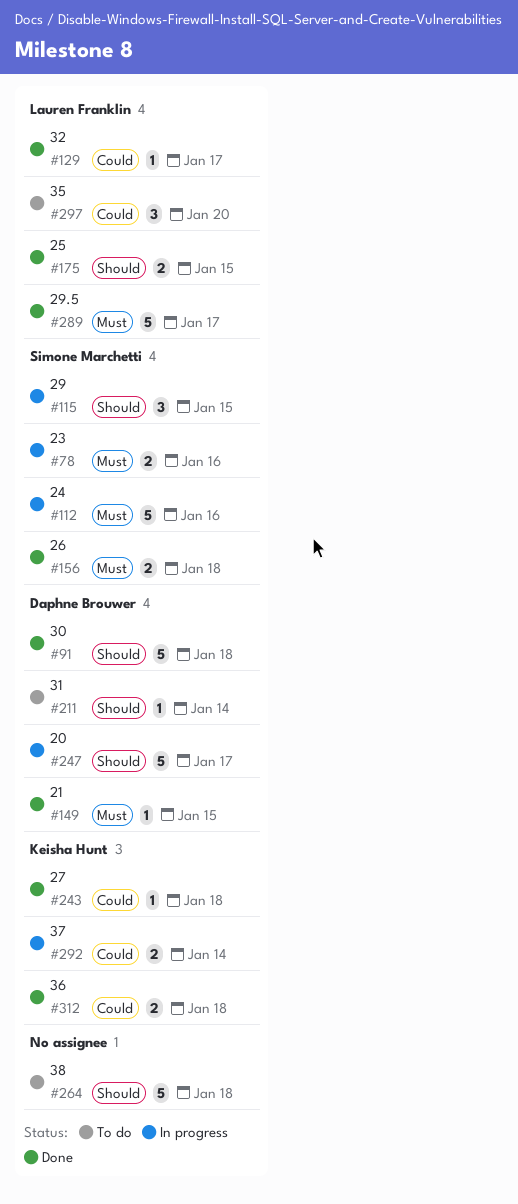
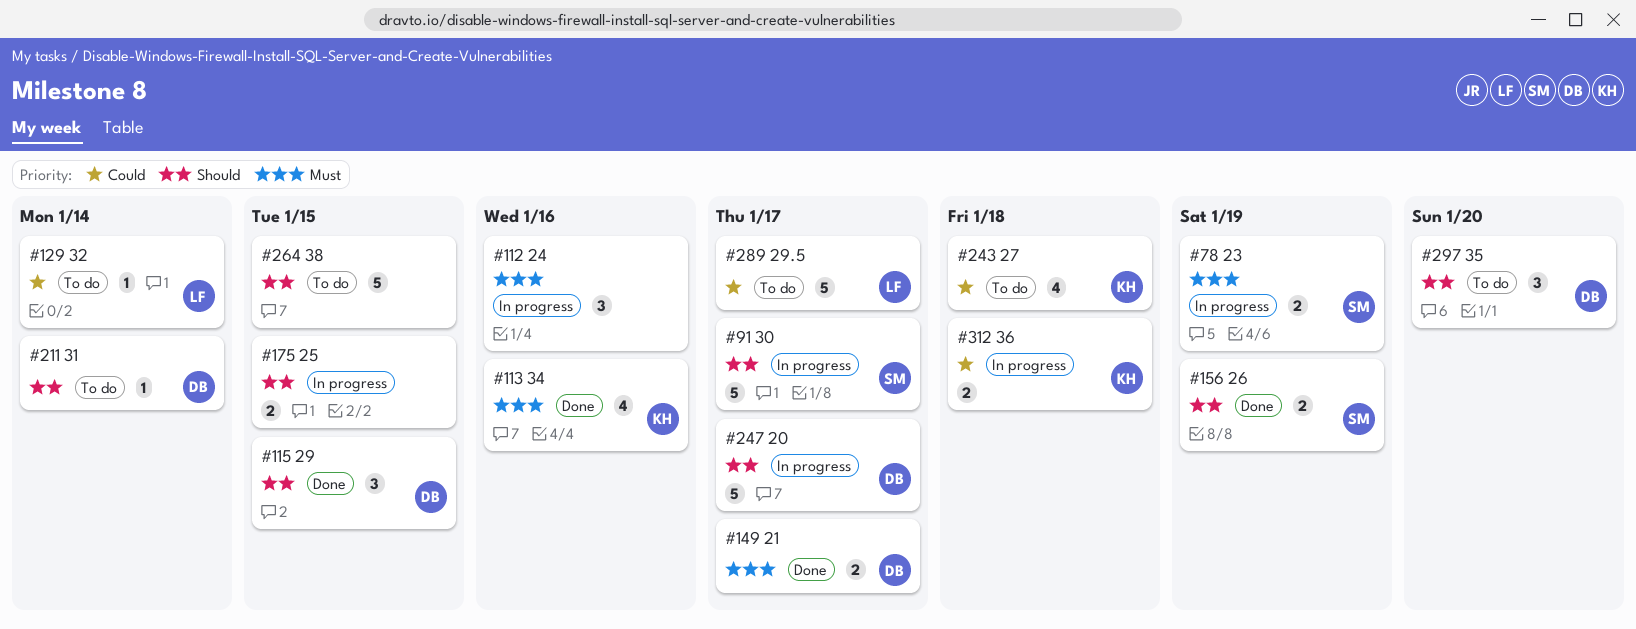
#78, due: Jan 16 -> Jan 19
#91, status: Done -> In progress
#91, owner: Daphne Brouwer -> Simone Marchetti
#91, due: Jan 18 -> Jan 17
#112, owner: Simone Marchetti -> none
#112, estimate: 5 -> 3
#113: none -> present
#115, status: In progress -> Done
#115, owner: Simone Marchetti -> Daphne Brouwer
#129, status: Done -> To do
#129, due: Jan 17 -> Jan 14
#149, estimate: 1 -> 2
#149, due: Jan 15 -> Jan 17
#156, priority: Must -> Should
#156, due: Jan 18 -> Jan 19
#175, status: Done -> In progress
#175, owner: Lauren Franklin -> none
#243, status: Done -> To do
#243, estimate: 1 -> 4
#264, due: Jan 18 -> Jan 15
#289, status: Done -> To do
#289, priority: Must -> Could
#292: present -> none
#297, owner: Lauren Franklin -> Daphne Brouwer
#297, priority: Could -> Should
#312, status: Done -> In progress

